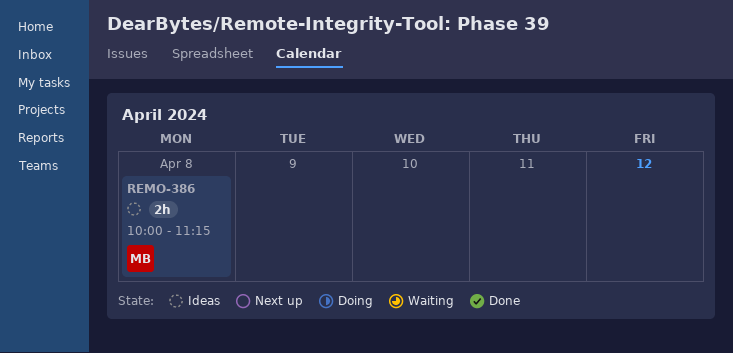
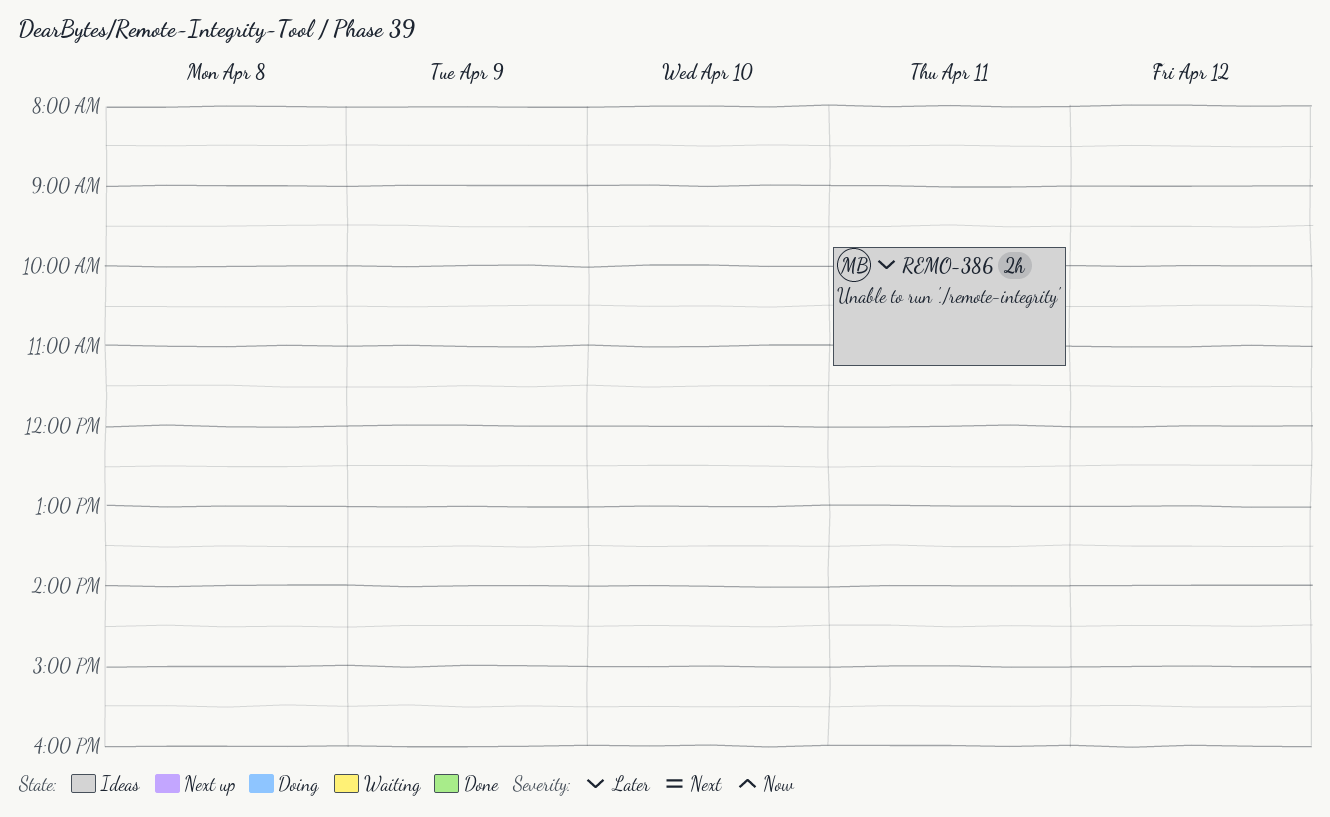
REMO-386, day: Apr 8 -> Apr 11
REMO-386, begins: 10:00 -> 09:45

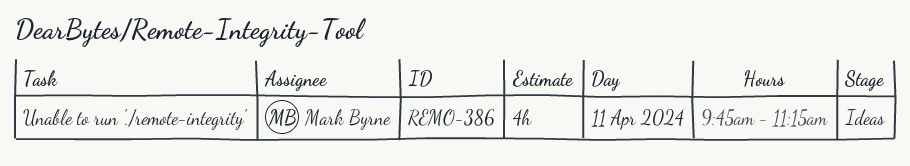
REMO-386, estimate: 2h -> 4h

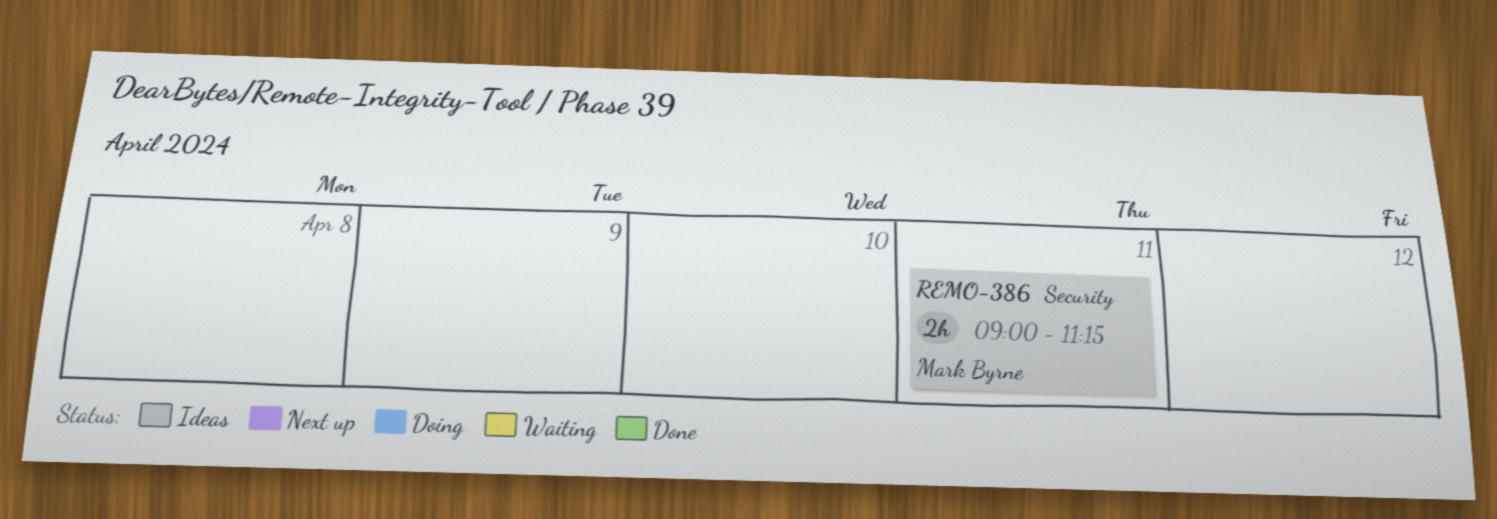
REMO-386, estimate: 4h -> 2h
REMO-386, begins: 09:45 -> 09:00

